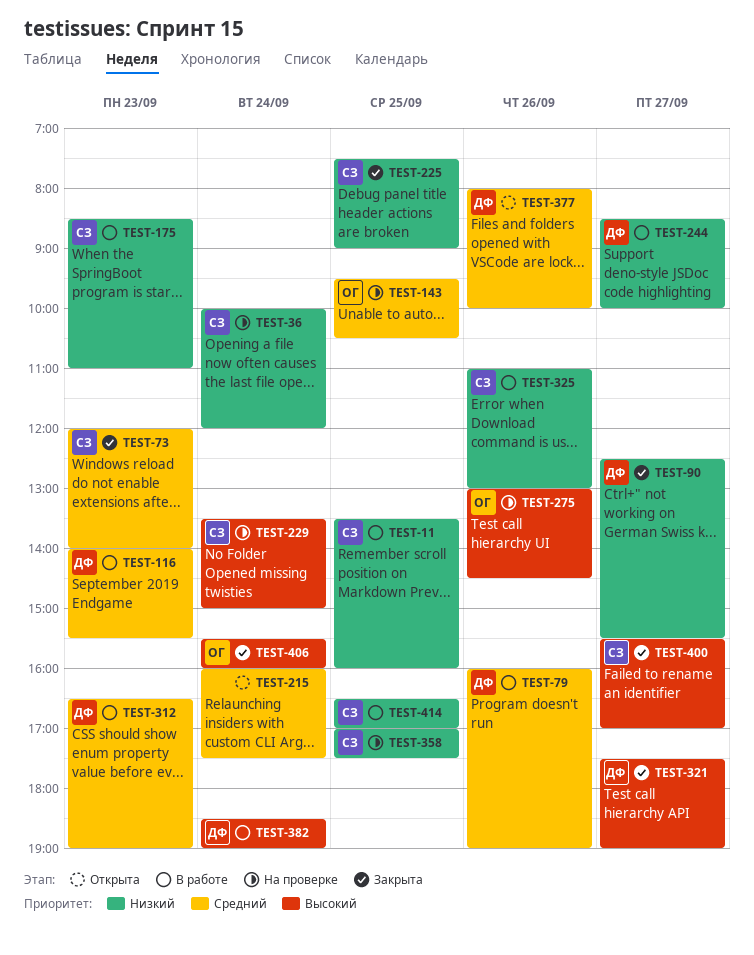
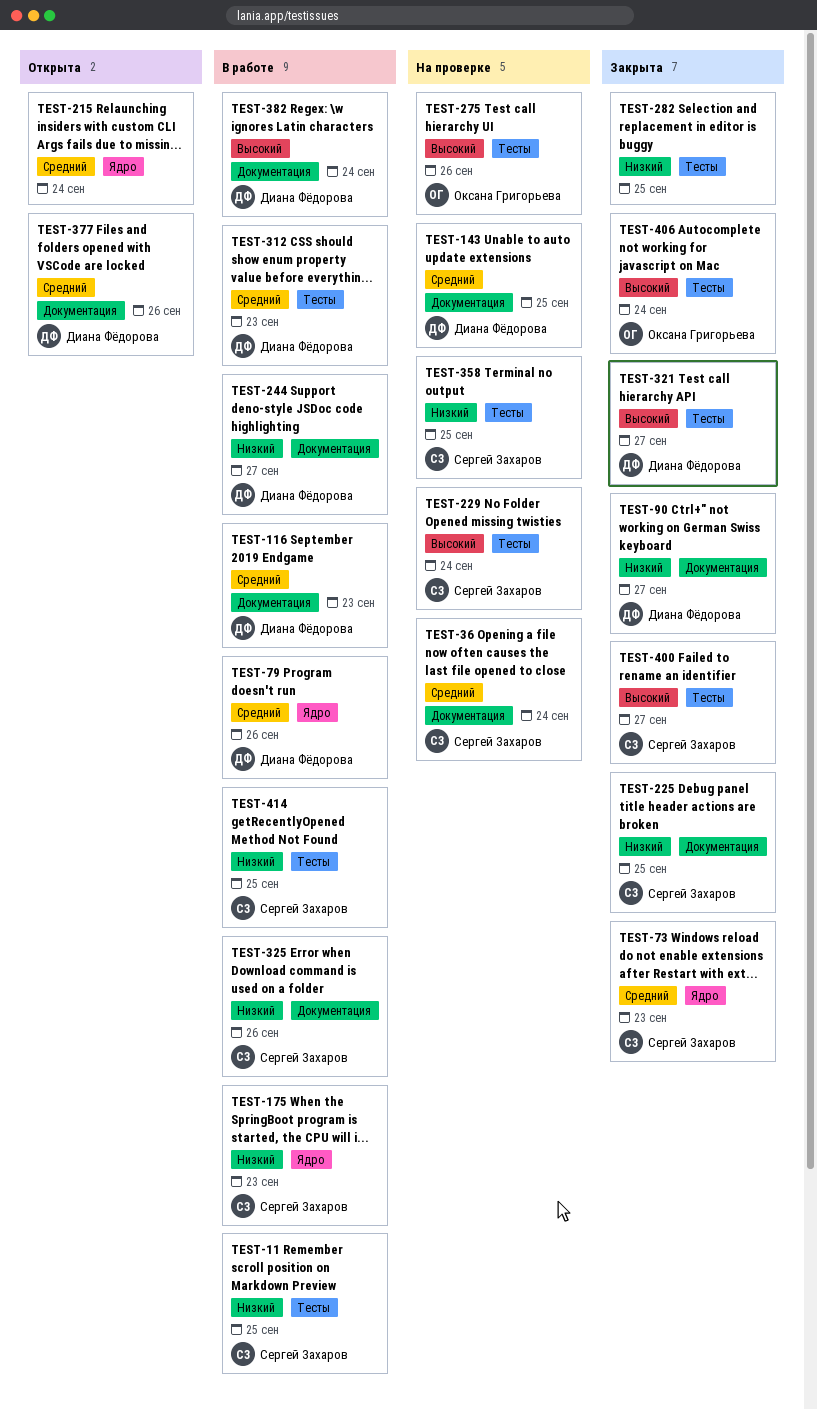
TEST-36, priority: Низкий -> Средний
TEST-143, owner: Оксана Григорьева -> Диана Фёдорова
TEST-282: none -> present

